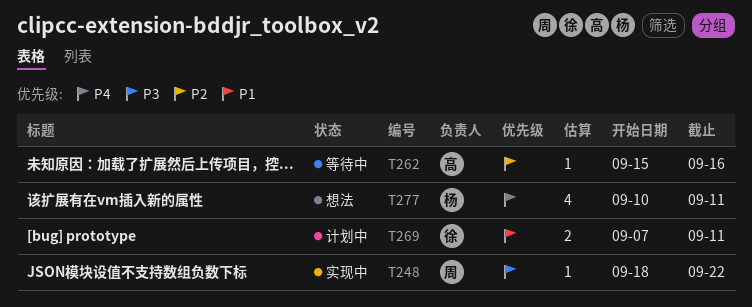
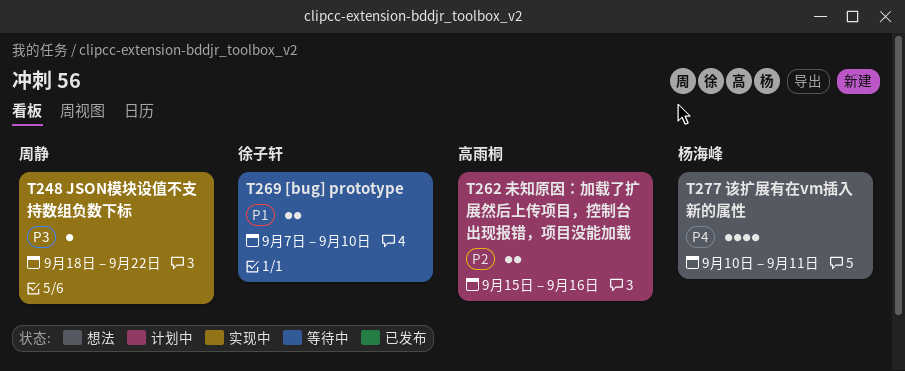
T262, status: 等待中 -> 计划中
T262, estimate: 1 -> 2
T269, status: 计划中 -> 等待中
T269, due: Sep 11 -> Sep 10

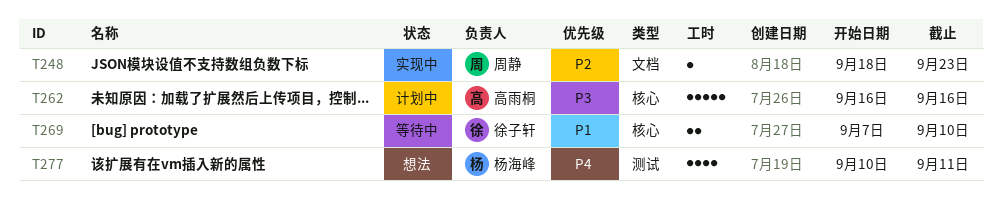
T248, priority: P3 -> P2
T248, due: Sep 22 -> Sep 23
T262, priority: P2 -> P3
T262, estimate: 2 -> 5
T262, start: Sep 15 -> Sep 16

